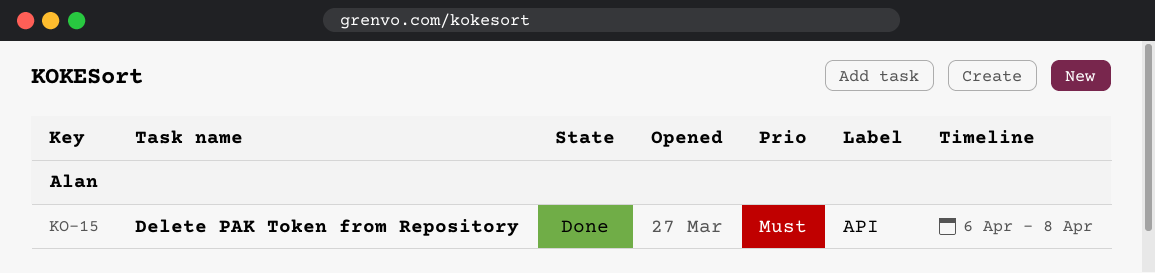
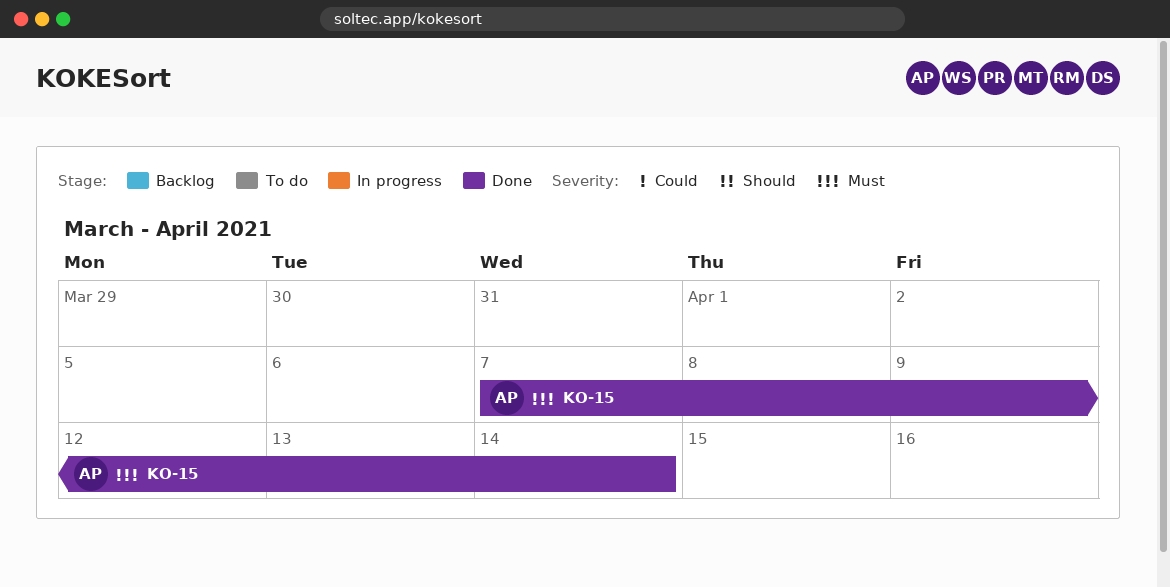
KO-15, start: Apr 6 -> Apr 7
KO-15, due: Apr 8 -> Apr 14

